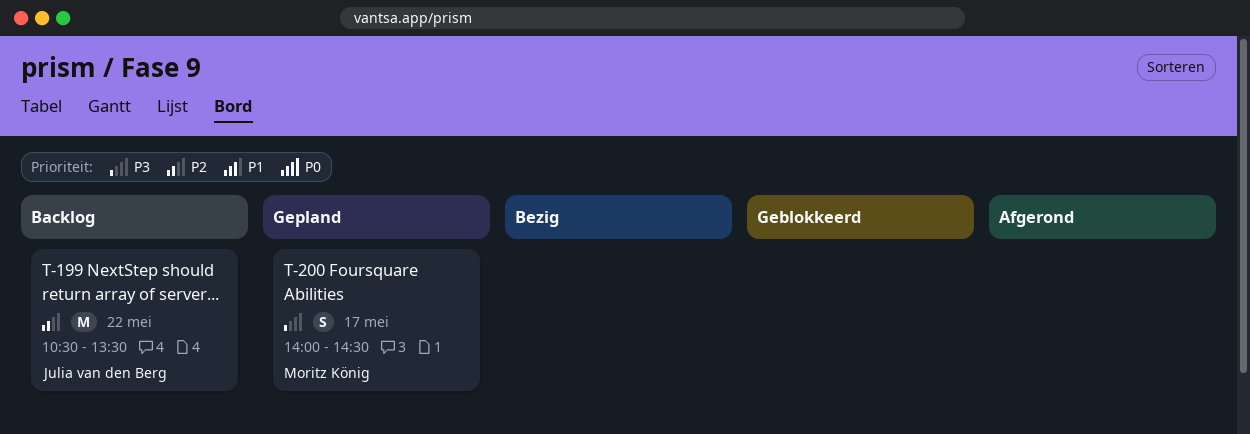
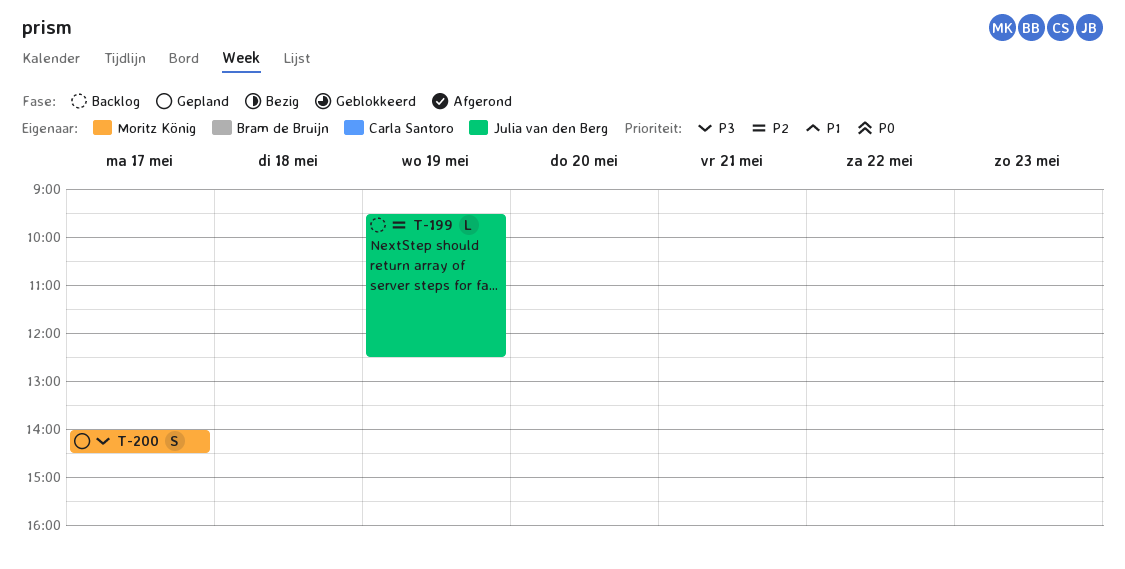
T-199, estimate: M -> L
T-199, day: May 22 -> May 19
T-199, begins: 10:30 -> 09:30
T-199, ends: 13:30 -> 12:30

